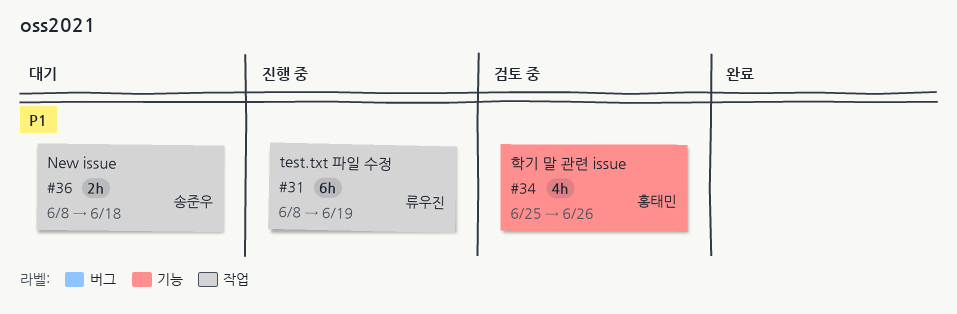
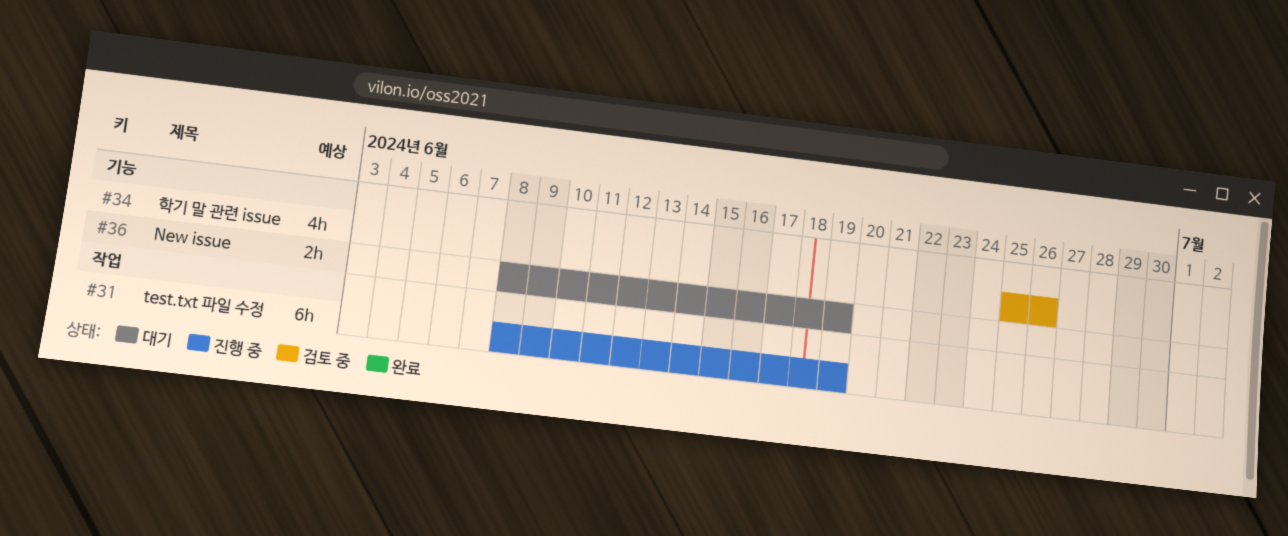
#36, label: 작업 -> 기능
#36, due: Jun 18 -> Jun 19

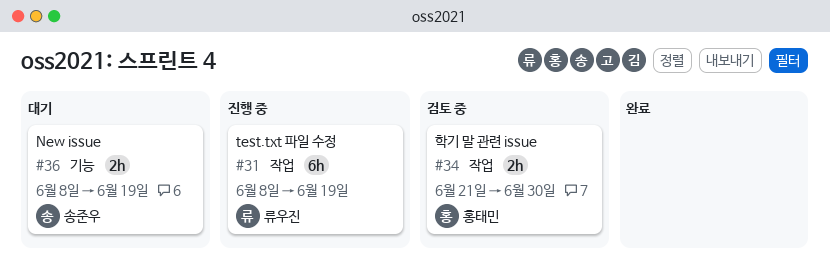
#34, label: 기능 -> 작업
#34, estimate: 4h -> 2h
#34, start: Jun 25 -> Jun 21
#34, due: Jun 26 -> Jun 30

